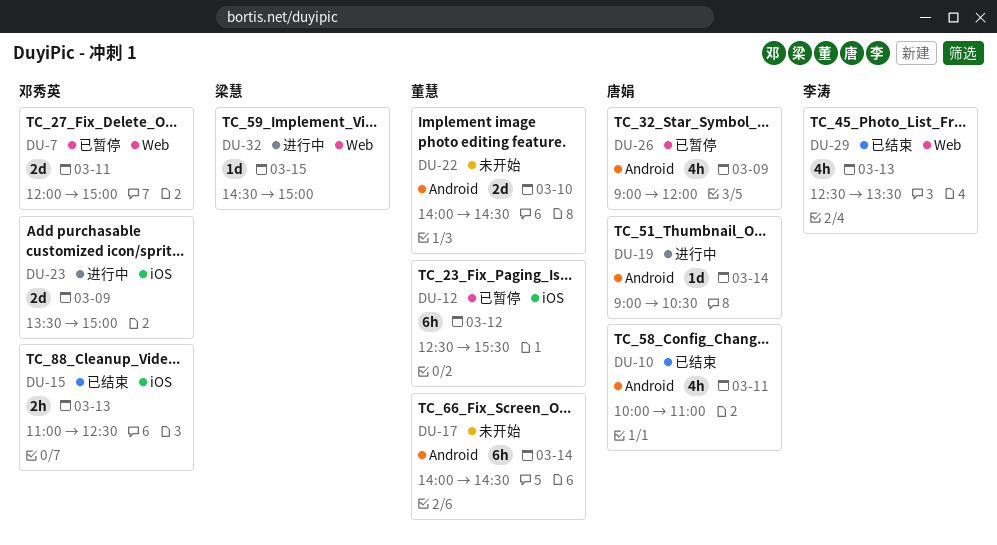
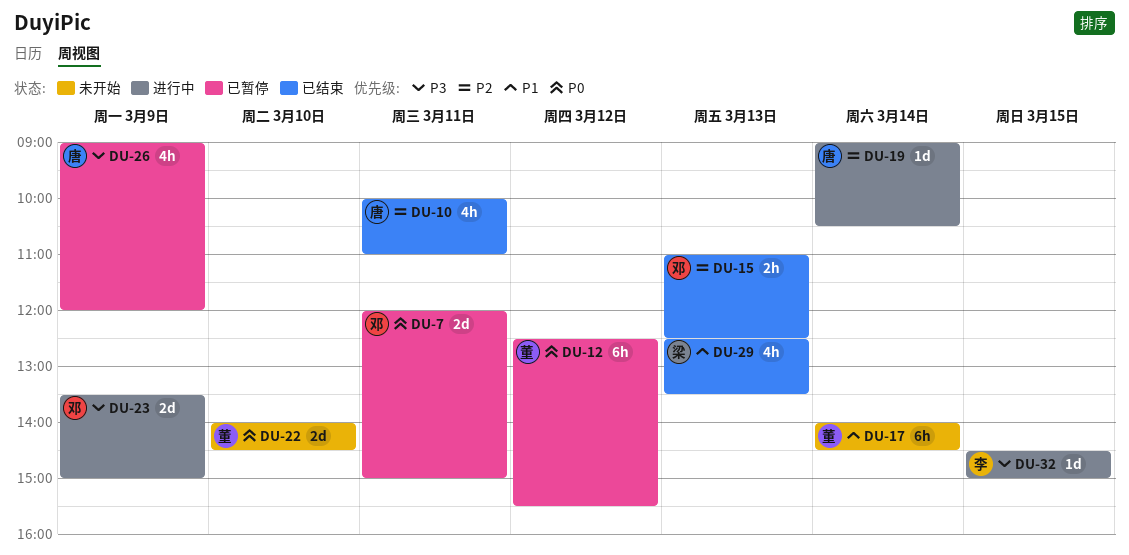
DU-29, owner: 李涛 -> 梁慧
DU-32, owner: 梁慧 -> 李涛

